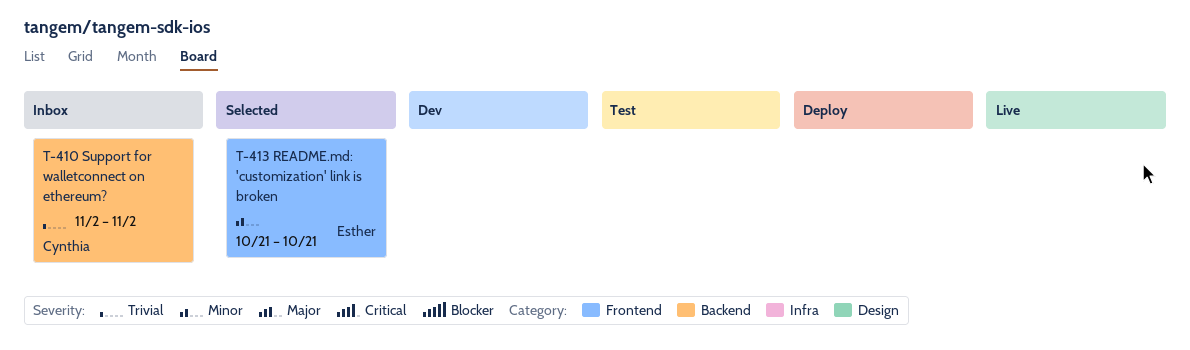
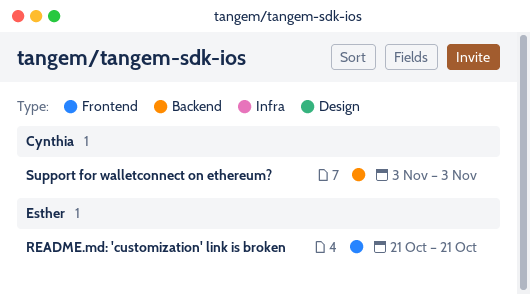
Support for walletconnect on ethereum?, start: Nov 2 -> Nov 3
Support for walletconnect on ethereum?, due: Nov 2 -> Nov 3

